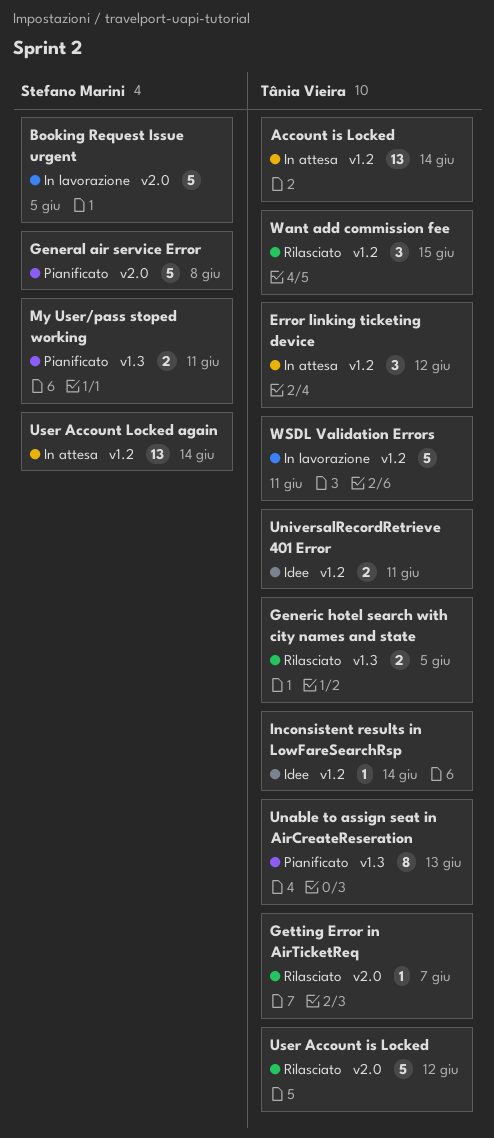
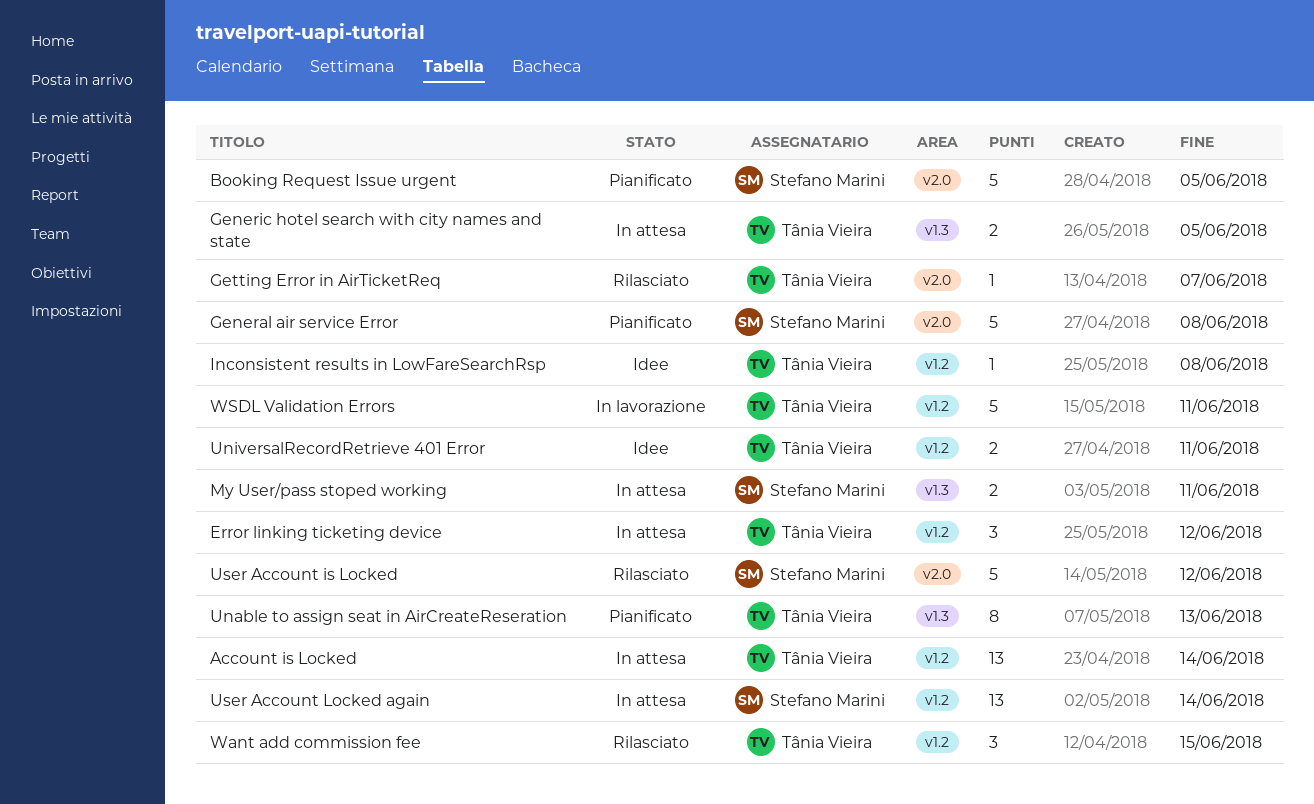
Booking Request Issue urgent, status: In lavorazione -> Pianificato
Generic hotel search with city names and state, status: Rilasciato -> In attesa
Inconsistent results in LowFareSearchRsp, due: Jun 14 -> Jun 8
My User/pass stoped working, status: Pianificato -> In attesa
User Account is Locked, owner: Tânia Vieira -> Stefano Marini

